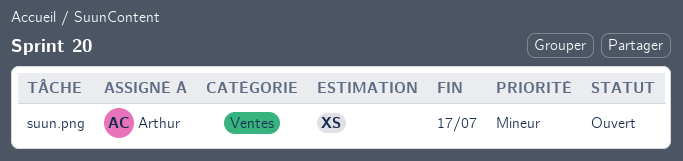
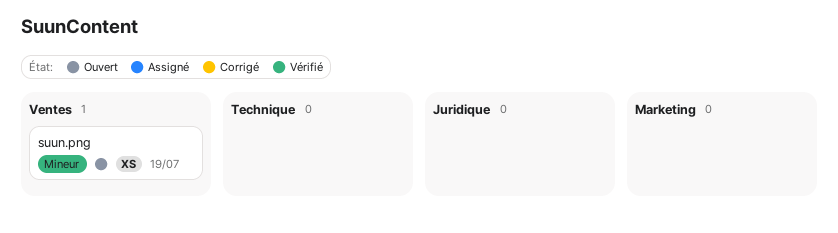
suun.png, due: Jul 17 -> Jul 19

